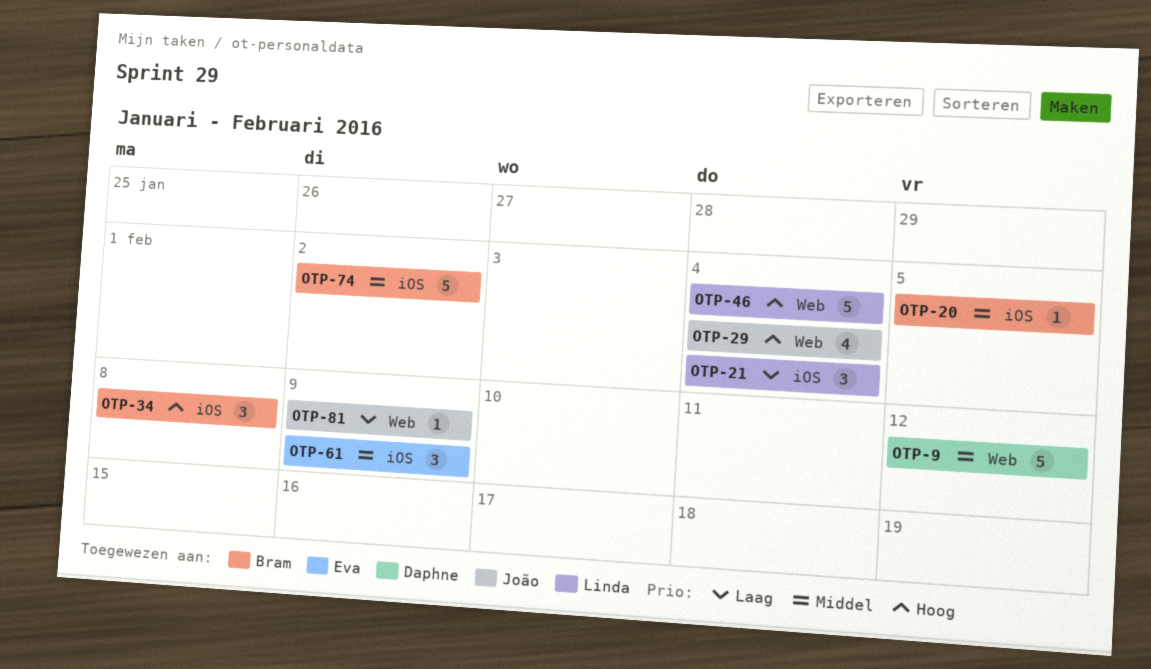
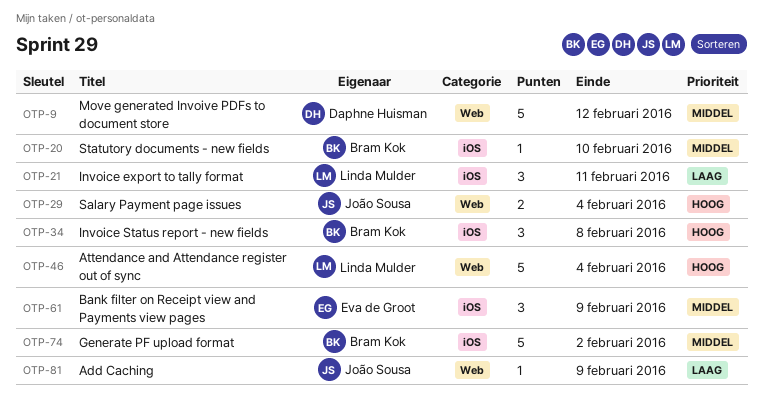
OTP-20, due: Feb 5 -> Feb 10
OTP-21, due: Feb 4 -> Feb 11
OTP-29, estimate: 4 -> 2

